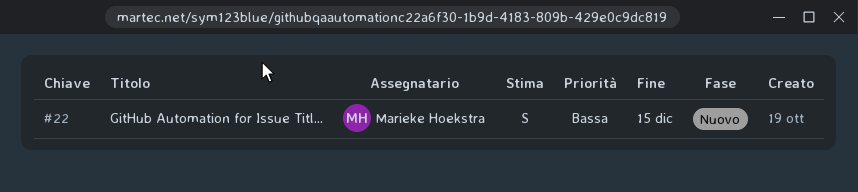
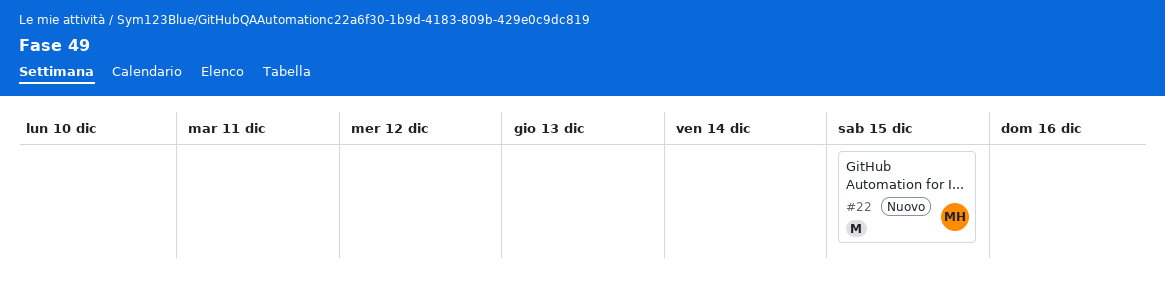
#22, estimate: S -> M

